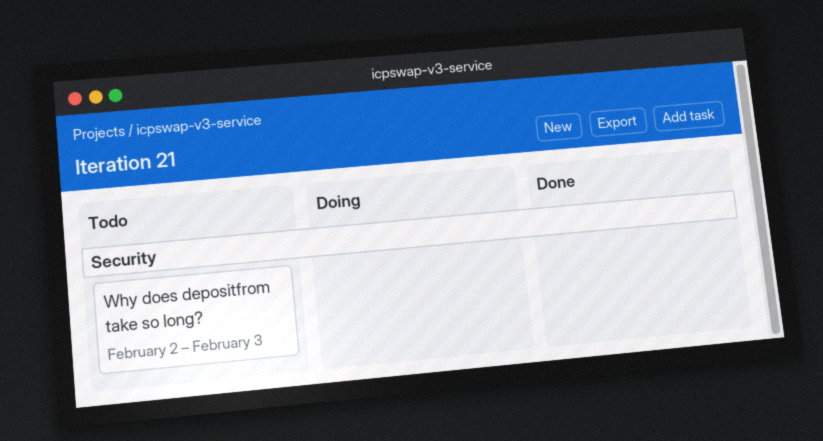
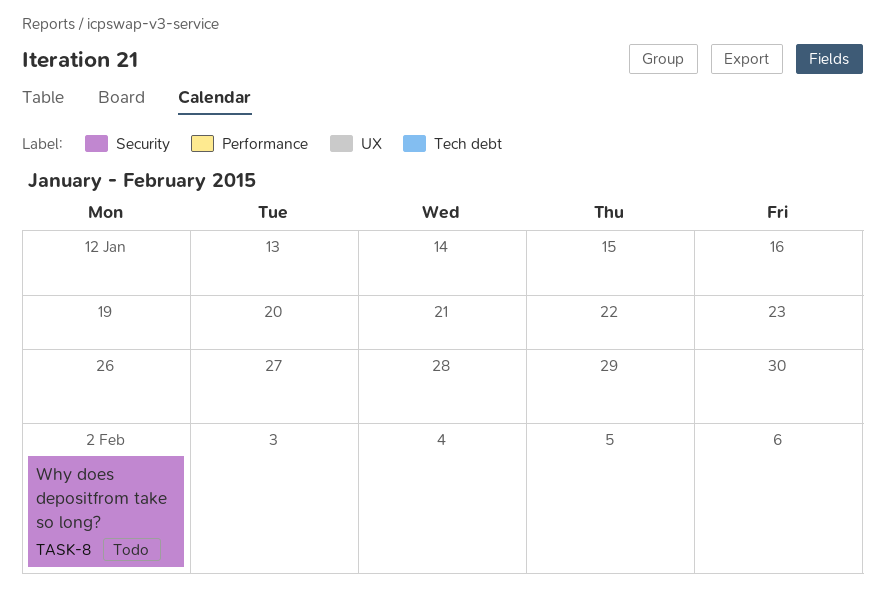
Why does depositfrom take so long?, due: Feb 3 -> Feb 2

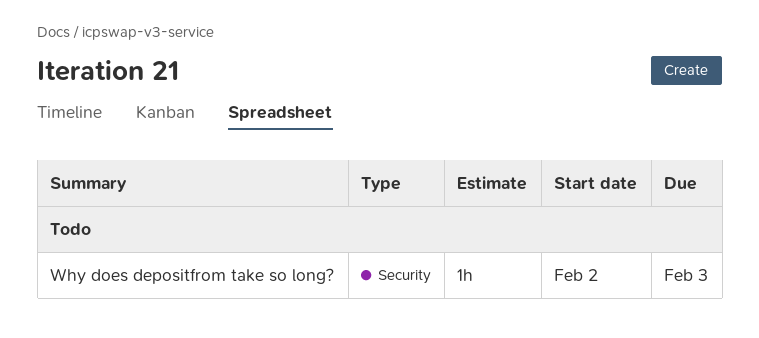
Why does depositfrom take so long?, due: Feb 2 -> Feb 3

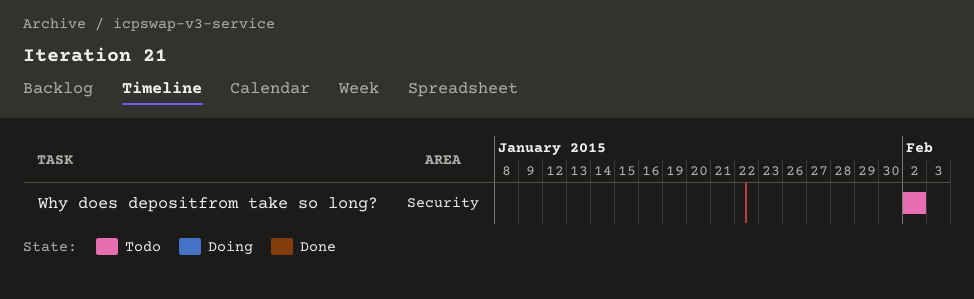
Why does depositfrom take so long?, due: Feb 3 -> Feb 2

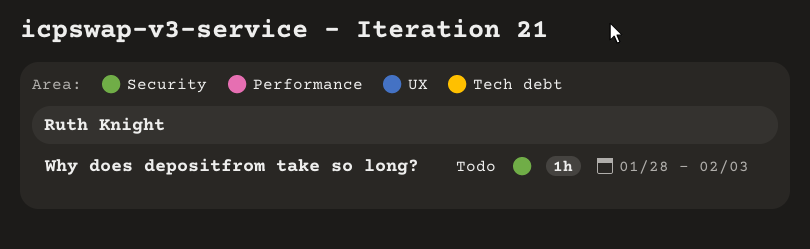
Why does depositfrom take so long?, start: Feb 2 -> Jan 28
Why does depositfrom take so long?, due: Feb 2 -> Feb 3

